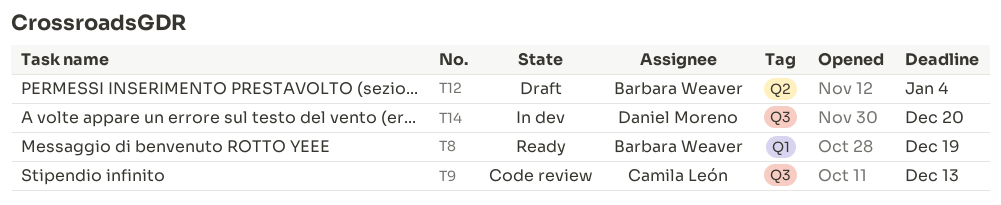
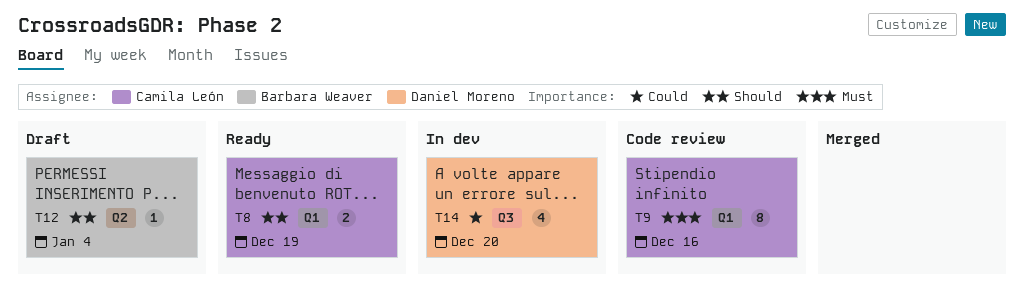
T8, owner: Barbara Weaver -> Camila León
T9, label: Q3 -> Q1
T9, due: Dec 13 -> Dec 16

